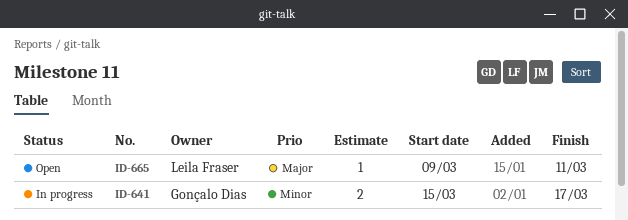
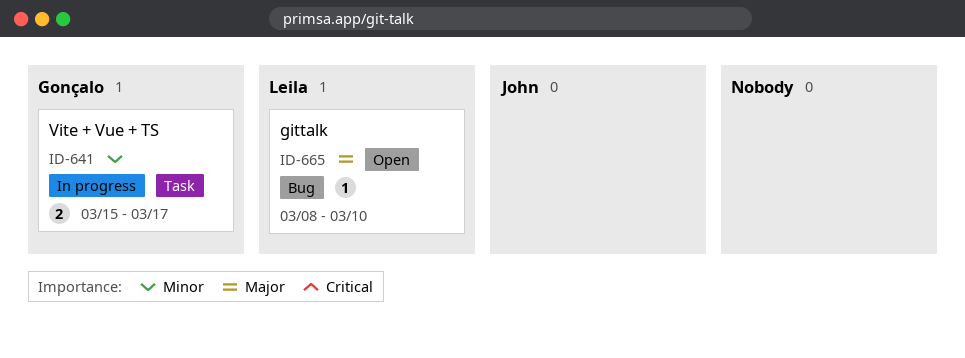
ID-665, start: Mar 9 -> Mar 8
ID-665, due: Mar 11 -> Mar 10

